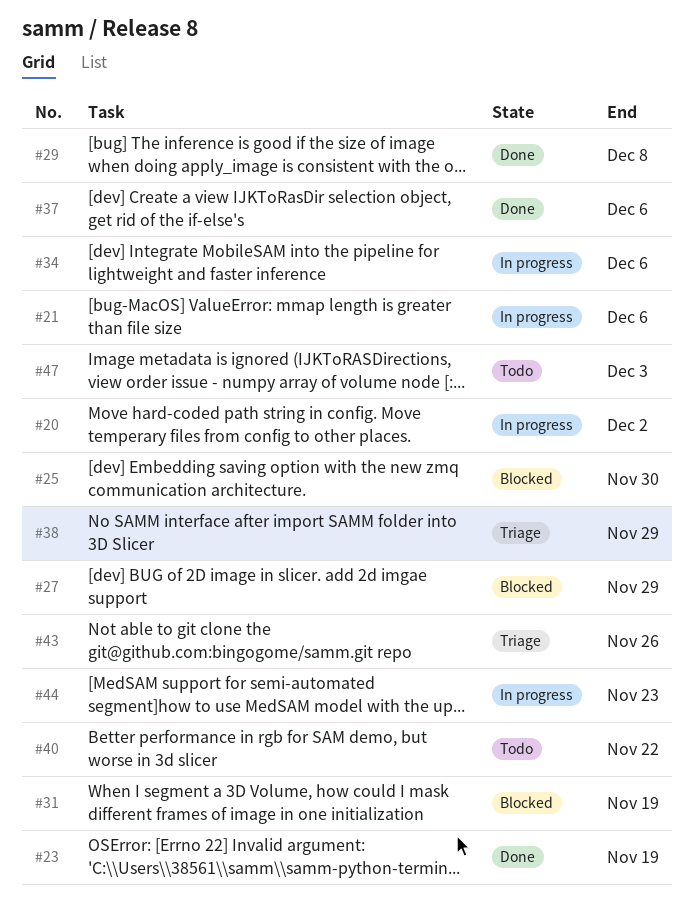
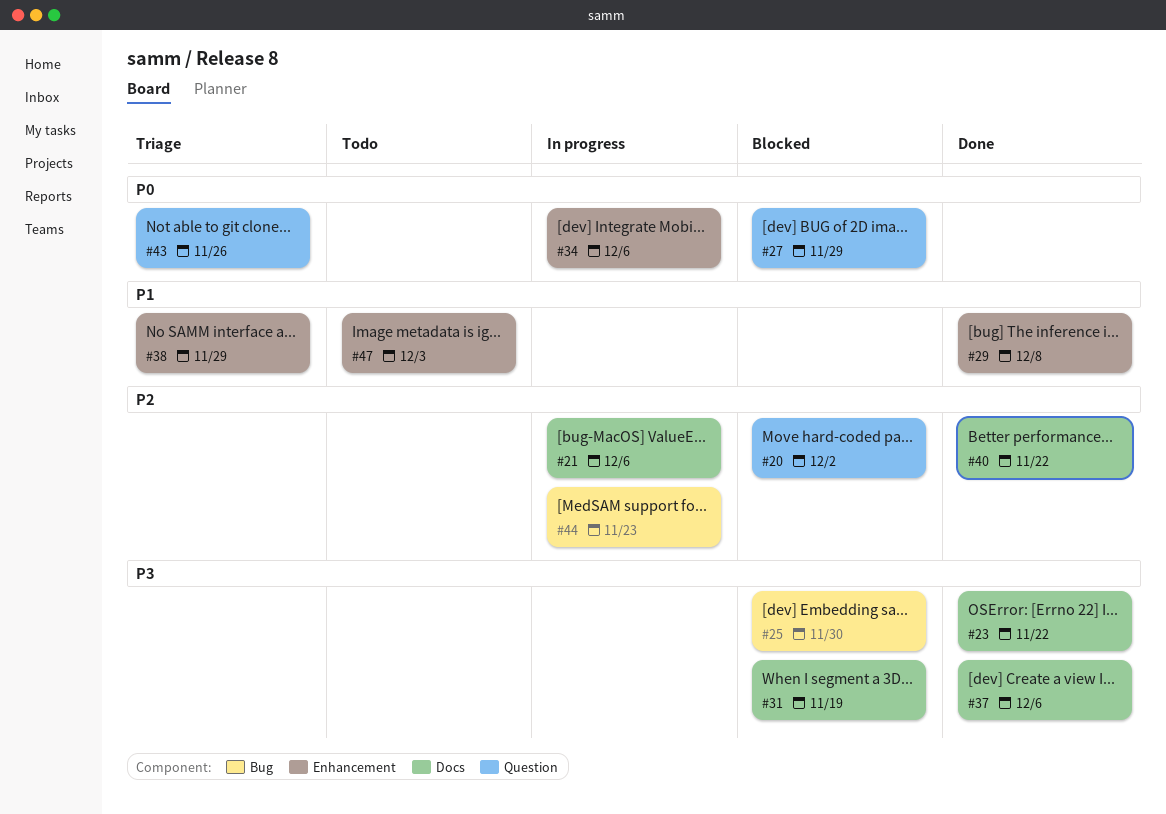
#20, status: In progress -> Blocked
#23, due: Nov 19 -> Nov 22
#40, status: Todo -> Done

